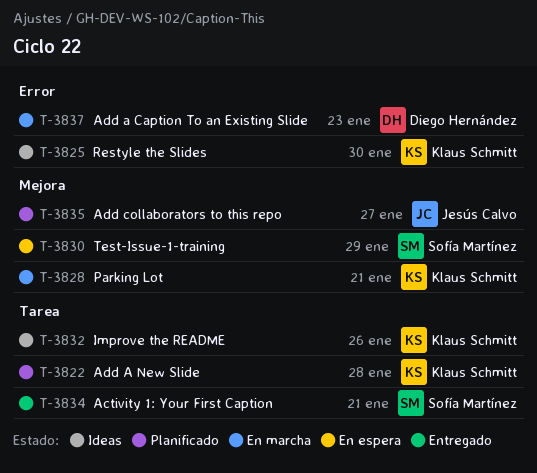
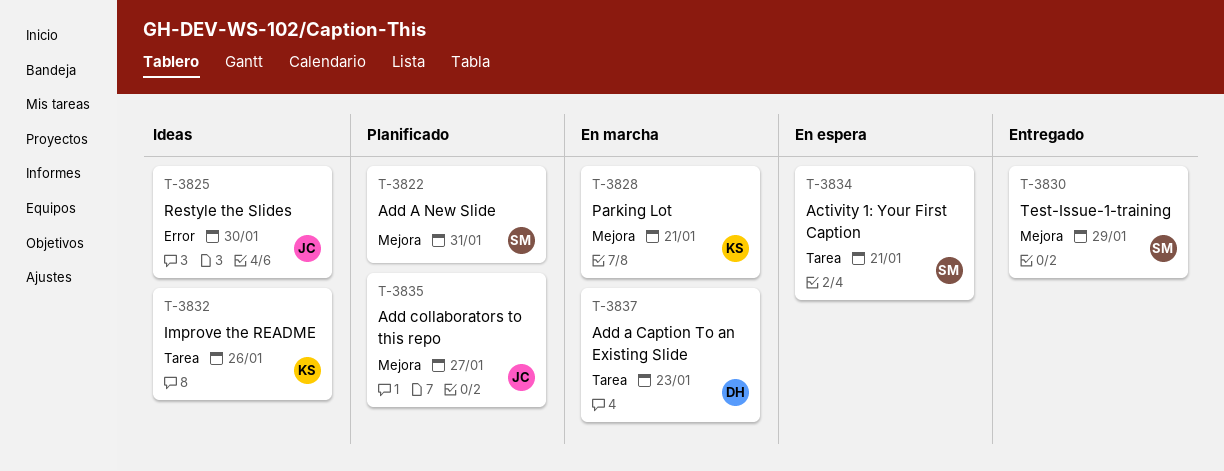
T-3822, owner: Klaus Schmitt -> Sofía Martínez
T-3822, label: Tarea -> Mejora
T-3822, due: Jan 28 -> Jan 31
T-3825, owner: Klaus Schmitt -> Jesús Calvo
T-3830, status: En espera -> Entregado
T-3834, status: Entregado -> En espera
T-3837, label: Error -> Tarea

